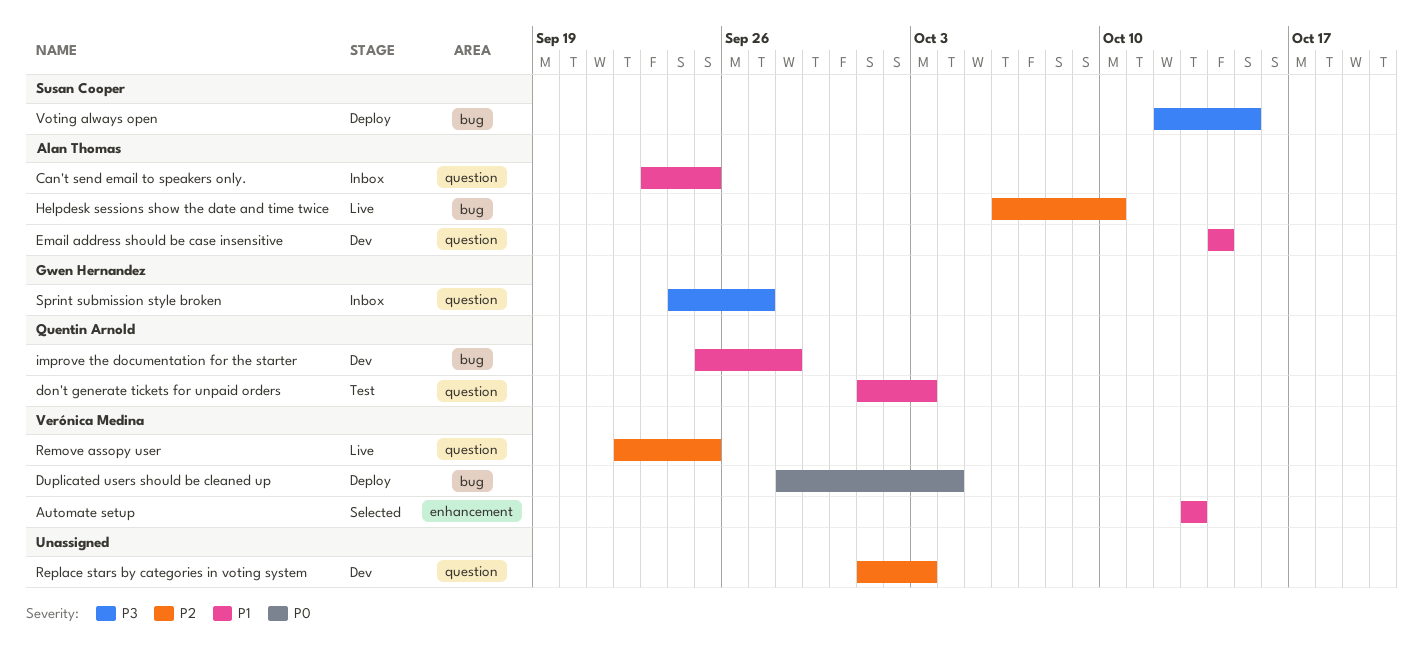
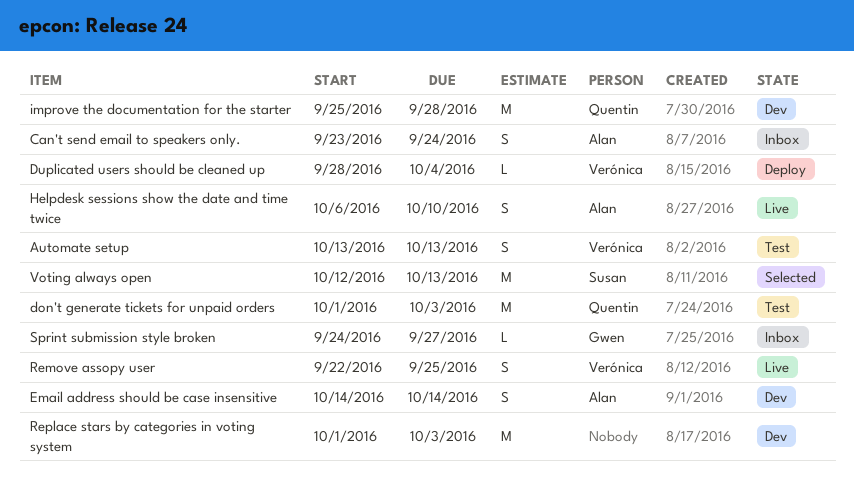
Automate setup, status: Selected -> Test
Can't send email to speakers only., due: Sep 25 -> Sep 24
Voting always open, status: Deploy -> Selected
Voting always open, due: Oct 15 -> Oct 13

